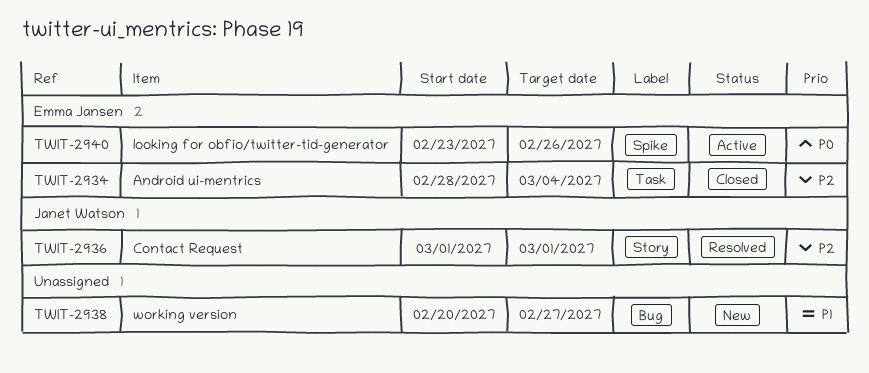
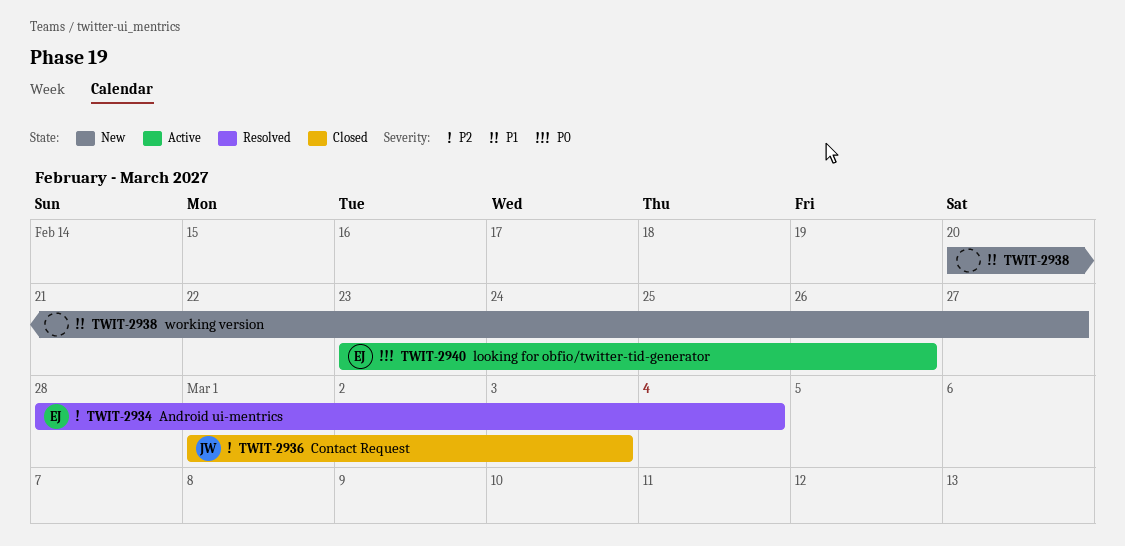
TWIT-2934, status: Closed -> Resolved
TWIT-2936, status: Resolved -> Closed
TWIT-2936, due: Mar 1 -> Mar 3

